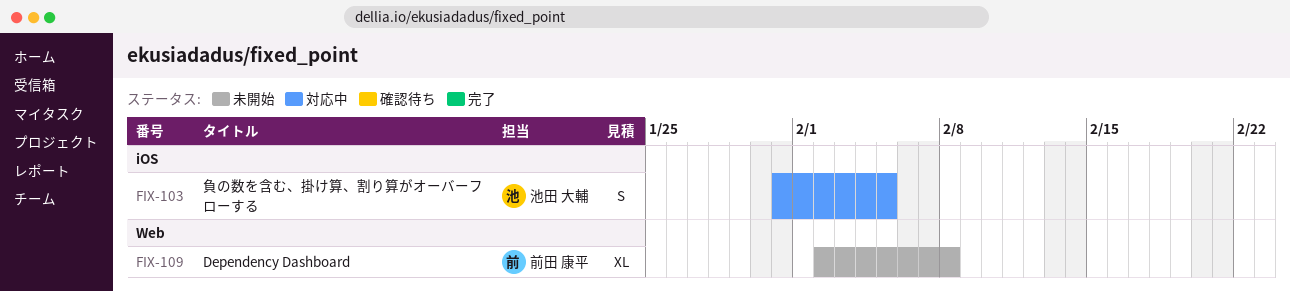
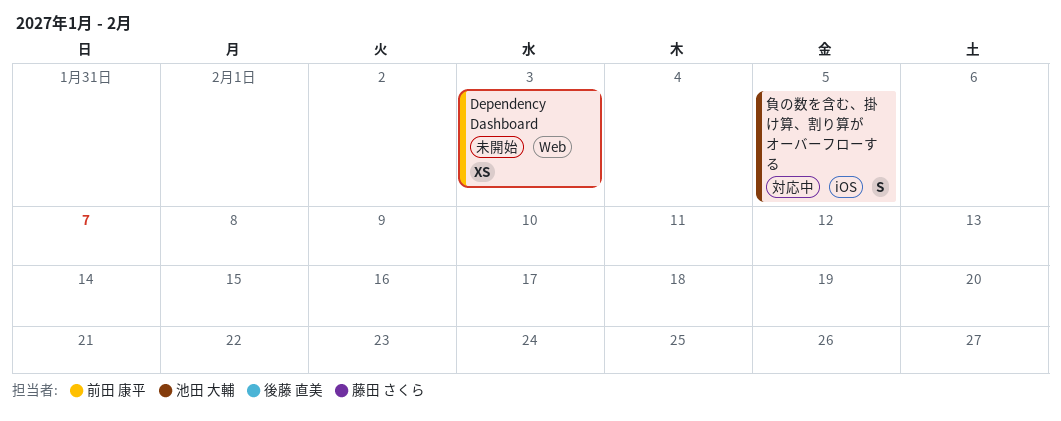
Dependency Dashboard, estimate: XL -> XS
Dependency Dashboard, due: Feb 8 -> Feb 3

